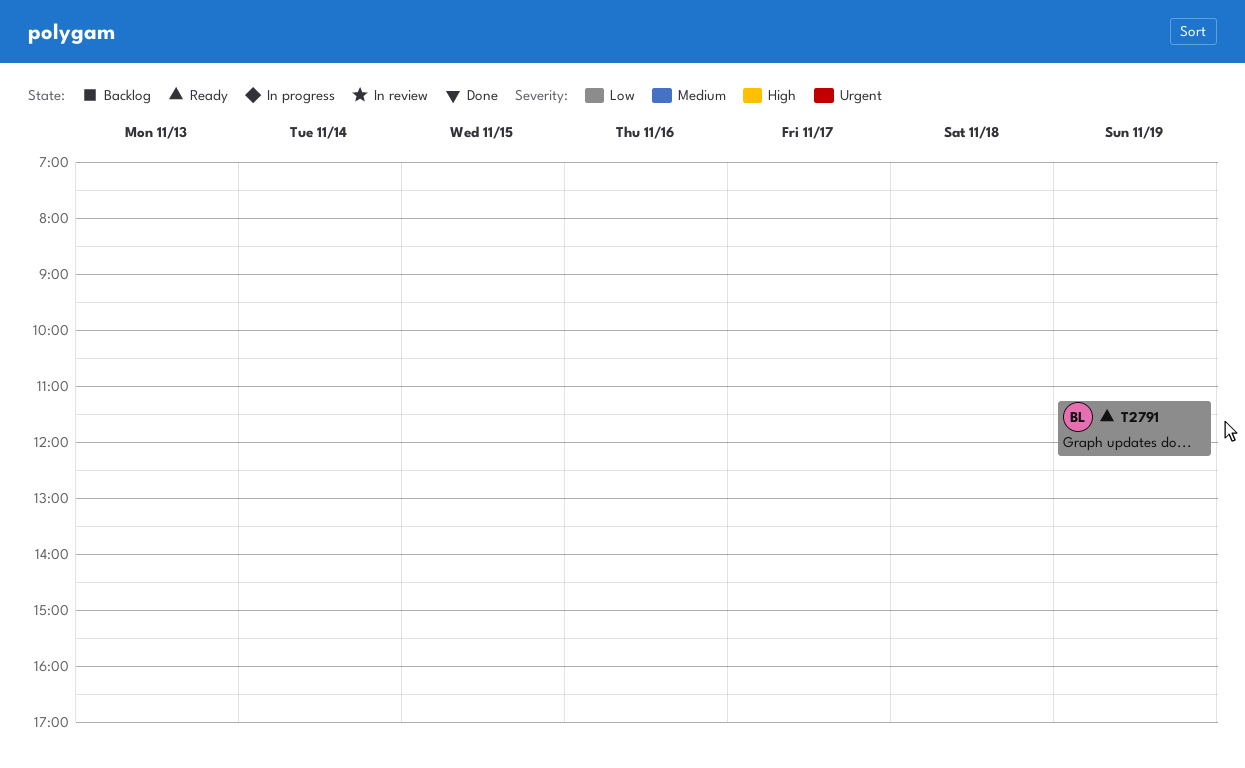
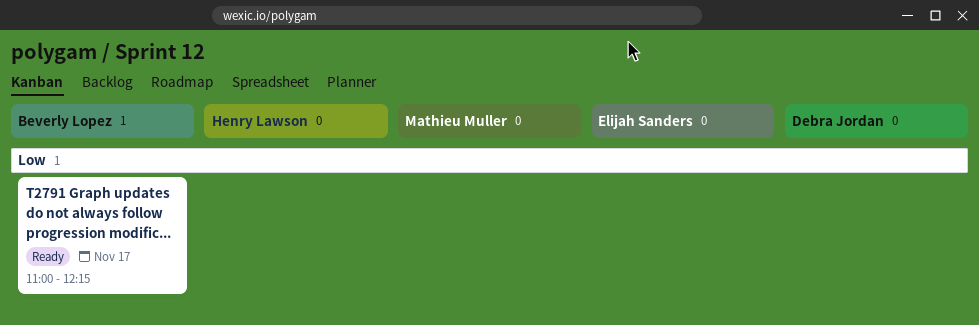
T2791, day: Nov 19 -> Nov 17
T2791, begins: 11:15 -> 11:00

